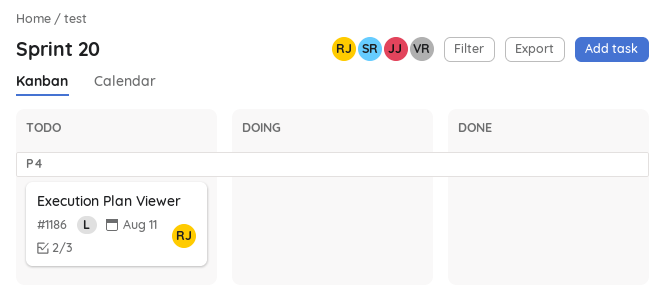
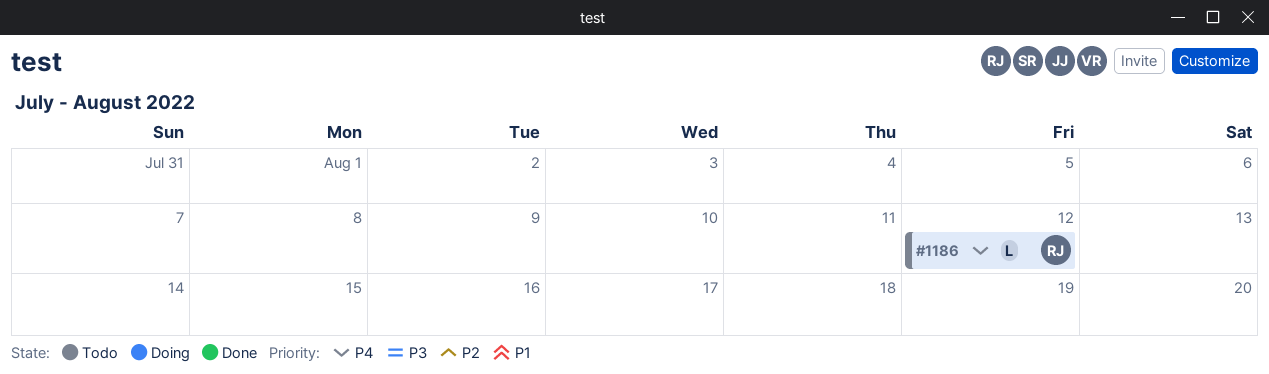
#1186, due: Aug 11 -> Aug 12

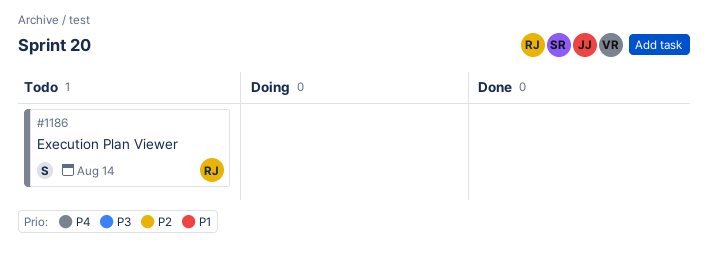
#1186, estimate: L -> S
#1186, due: Aug 12 -> Aug 14

